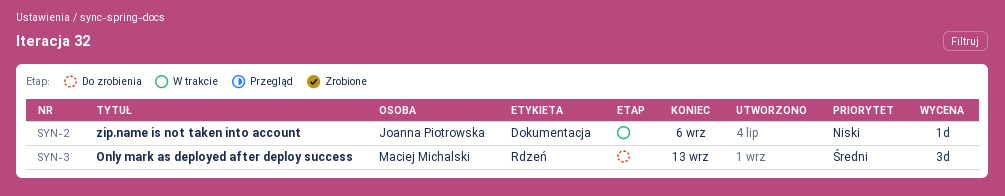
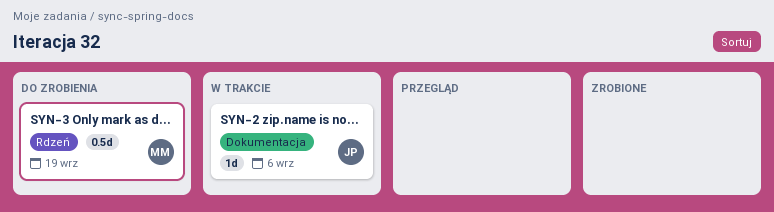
SYN-3, estimate: 3d -> 0.5d
SYN-3, due: Sep 13 -> Sep 19

